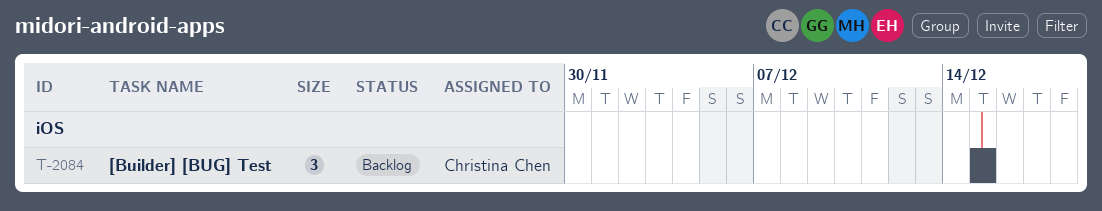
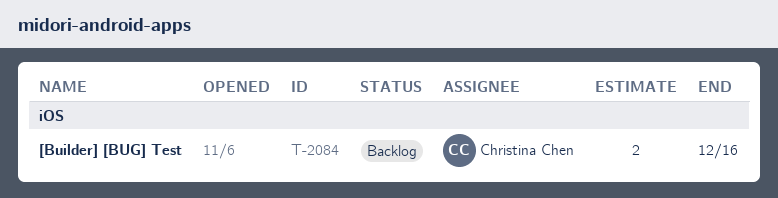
T-2084, estimate: 3 -> 2
T-2084, due: Dec 15 -> Dec 16

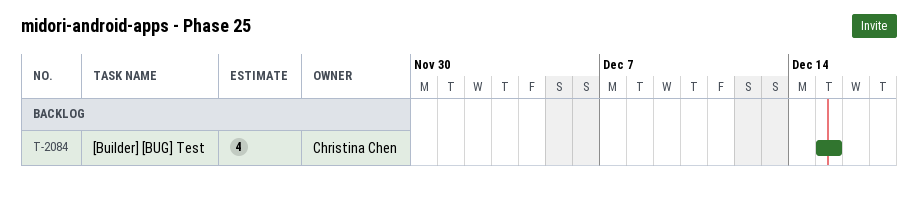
T-2084, estimate: 2 -> 4
T-2084, due: Dec 16 -> Dec 15

